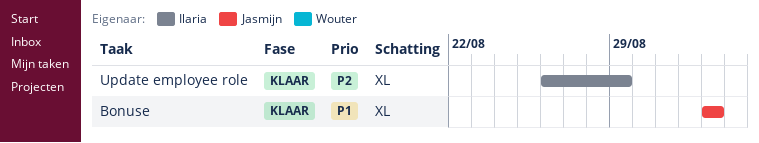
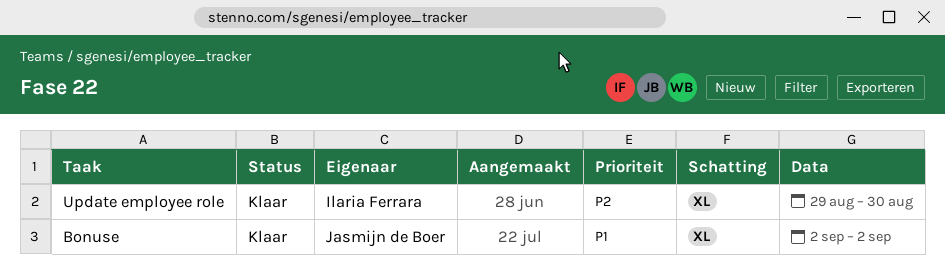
Update employee role, start: Aug 26 -> Aug 29
Update employee role, due: Aug 29 -> Aug 30

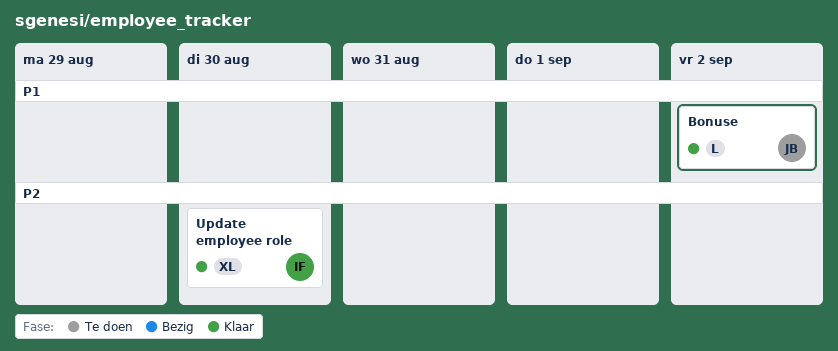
Bonuse, estimate: XL -> L

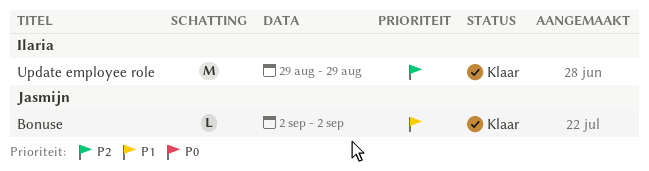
Update employee role, estimate: XL -> M
Update employee role, due: Aug 30 -> Aug 29

